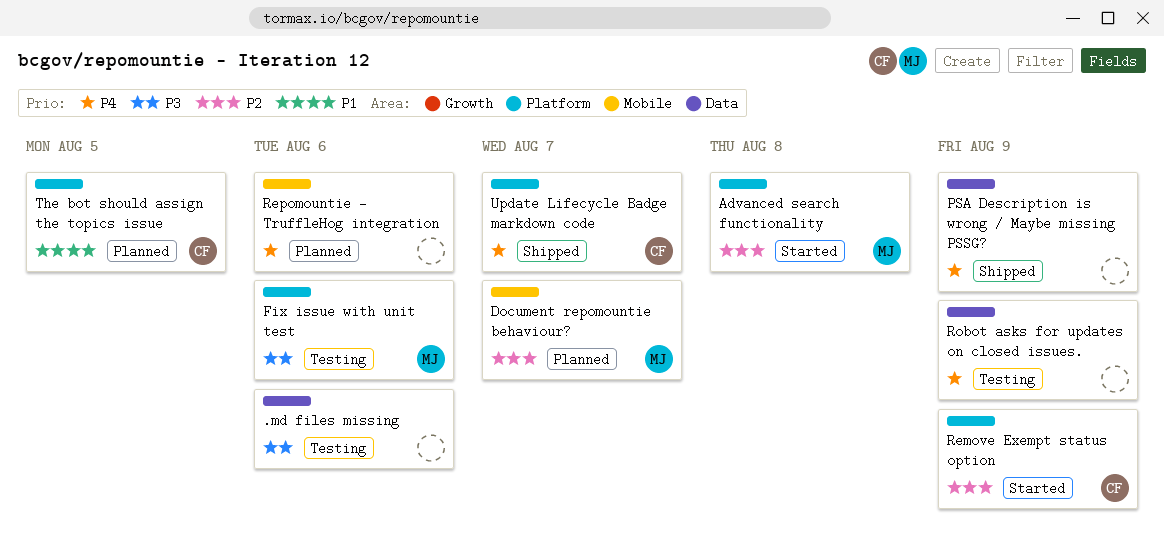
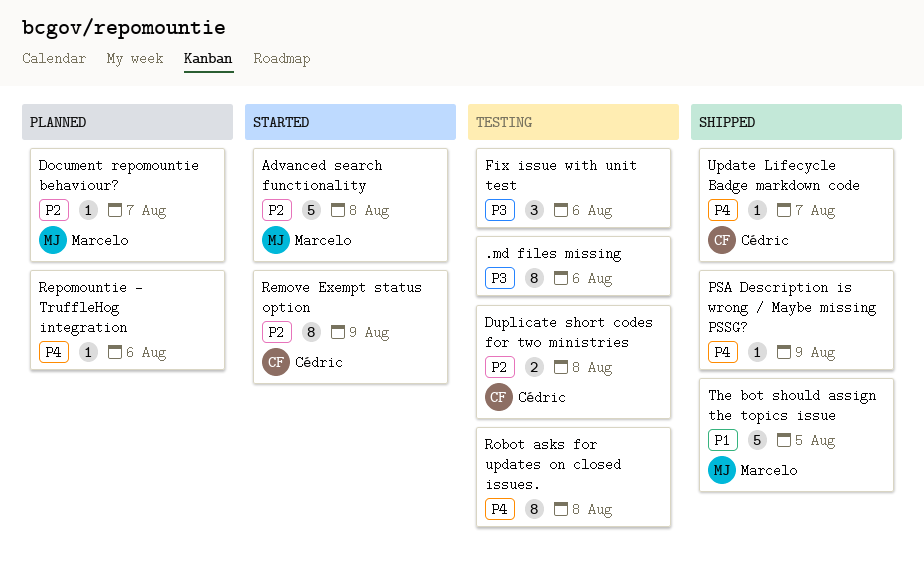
Duplicate short codes for two ministries: none -> present
Fix issue with unit test, owner: Marcelo -> none
Robot asks for updates on closed issues., due: Aug 9 -> Aug 8
The bot should assign the topics issue, status: Planned -> Shipped
The bot should assign the topics issue, owner: Cédric -> Marcelo

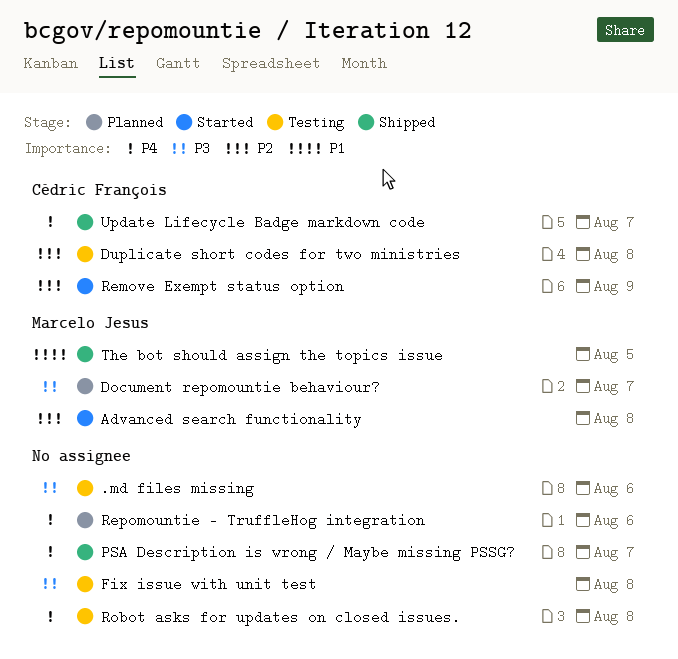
Document repomountie behaviour?, priority: P2 -> P3
Fix issue with unit test, due: Aug 6 -> Aug 8
PSA Description is wrong / Maybe missing PSSG?, due: Aug 9 -> Aug 7

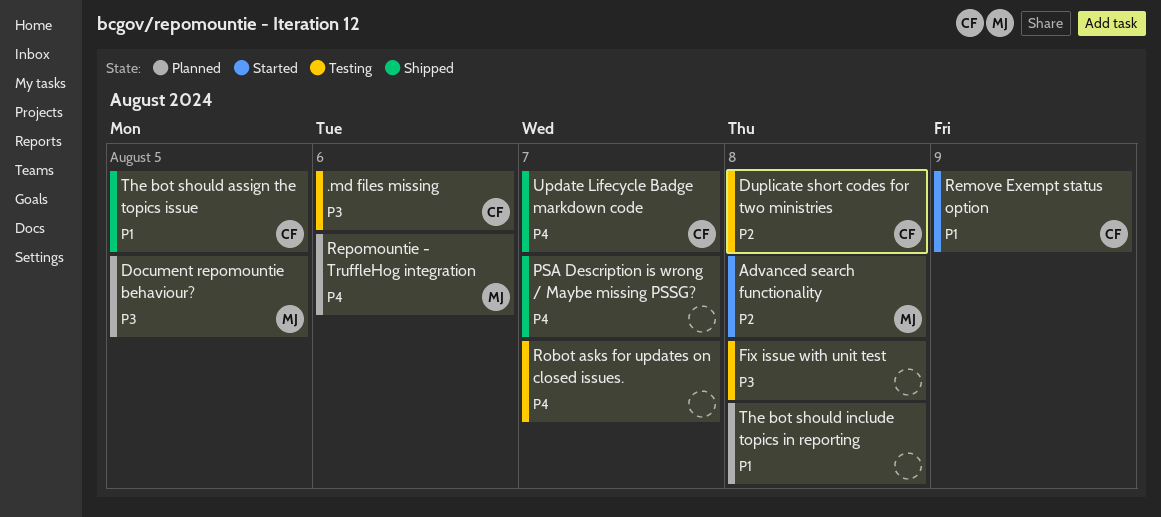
.md files missing, owner: none -> Cédric François
Document repomountie behaviour?, due: Aug 7 -> Aug 5
Remove Exempt status option, priority: P2 -> P1
Repomountie - TruffleHog integration, owner: none -> Marcelo Jesus
Robot asks for updates on closed issues., due: Aug 8 -> Aug 7
The bot should assign the topics issue, owner: Marcelo Jesus -> Cédric François
The bot should include topics in reporting: none -> present

